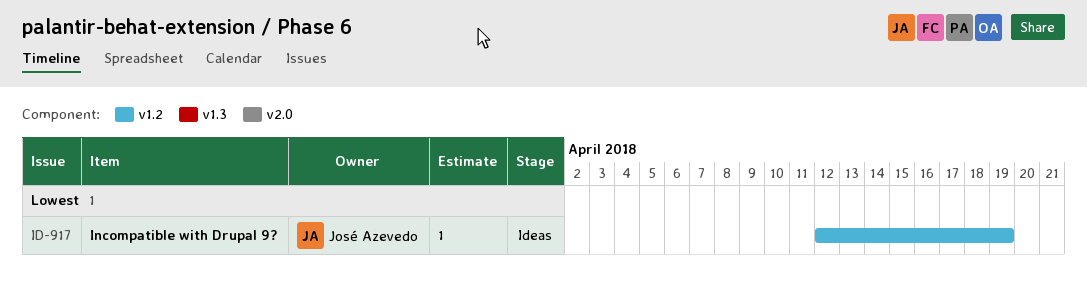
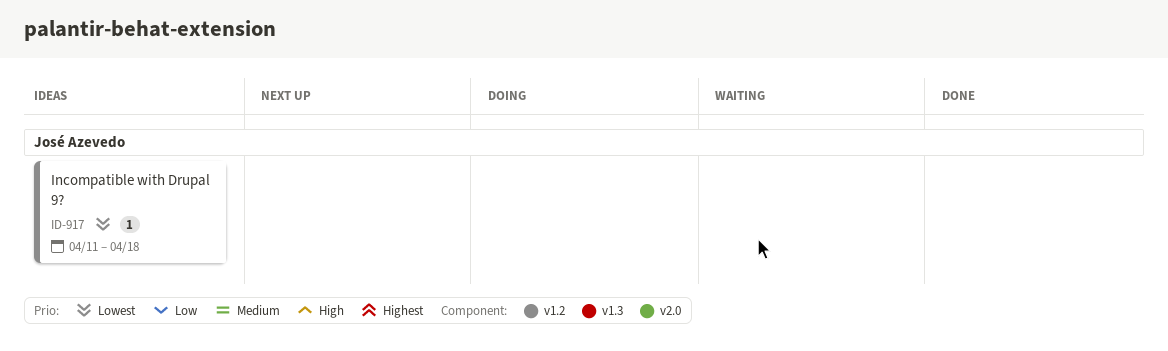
ID-917, start: Apr 12 -> Apr 11
ID-917, due: Apr 19 -> Apr 18

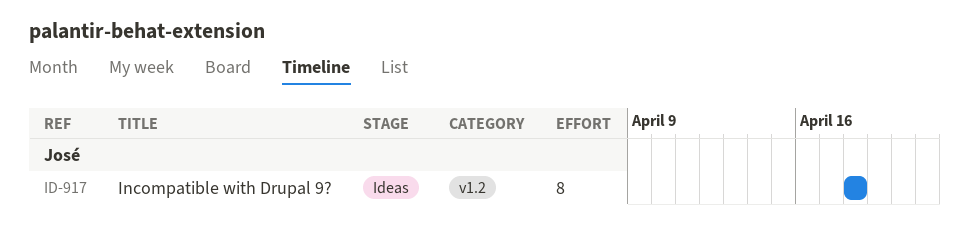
ID-917, estimate: 1 -> 8
ID-917, start: Apr 11 -> Apr 18

